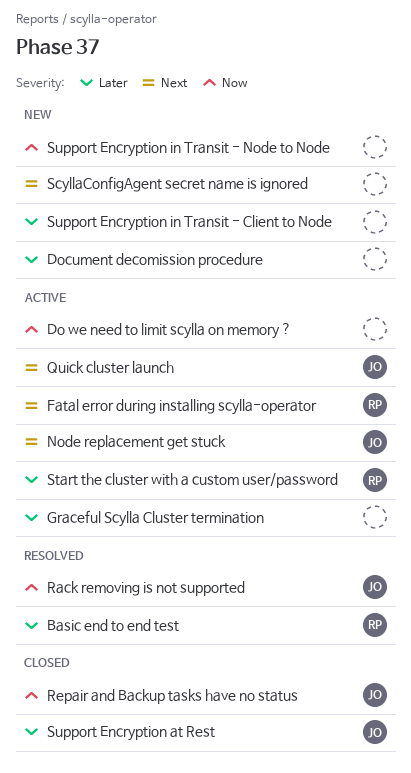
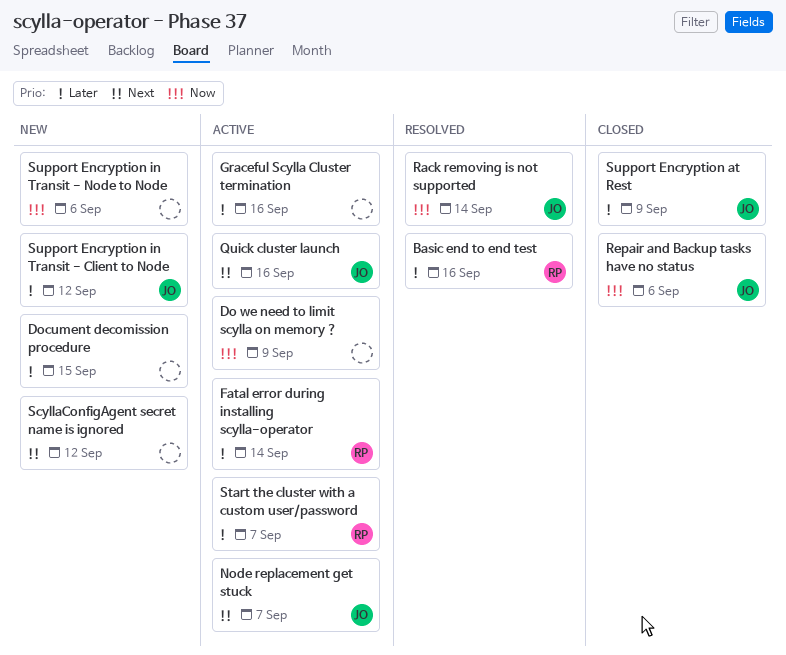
Fatal error during installing scylla-operator, priority: Next -> Later
Support Encryption in Transit - Client to Node, owner: none -> JO

